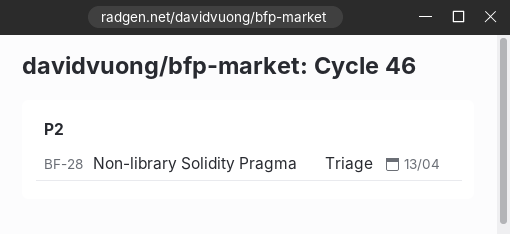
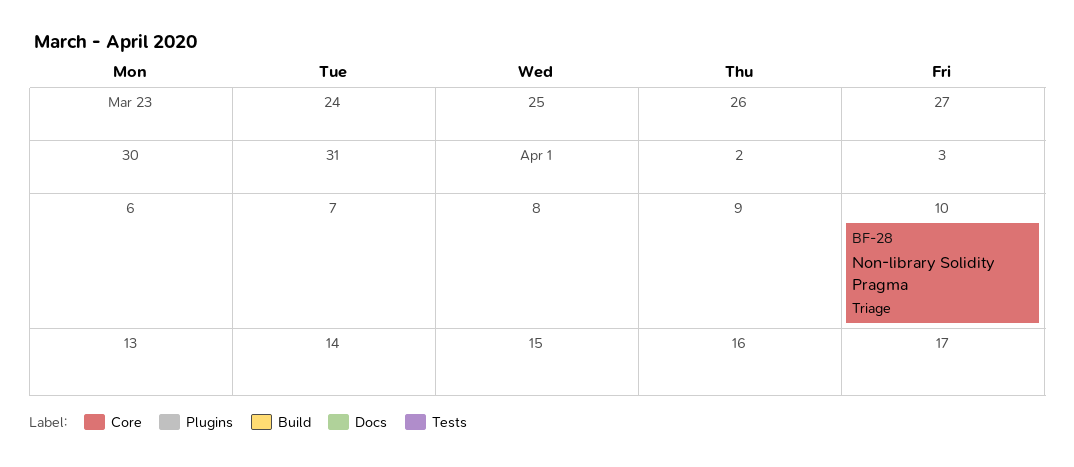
BF-28, due: Apr 13 -> Apr 10

